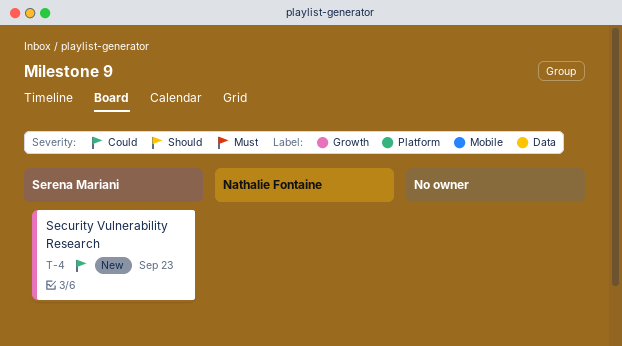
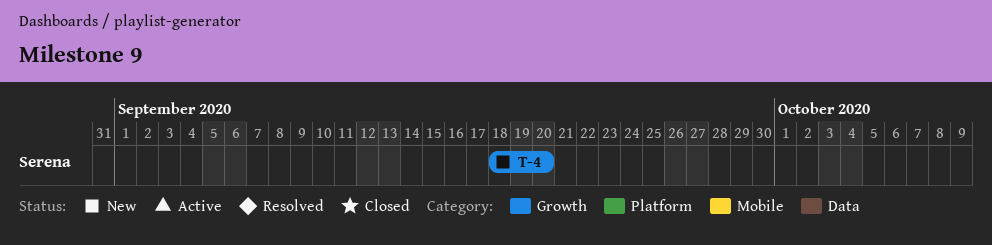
T-4, due: Sep 23 -> Sep 20

